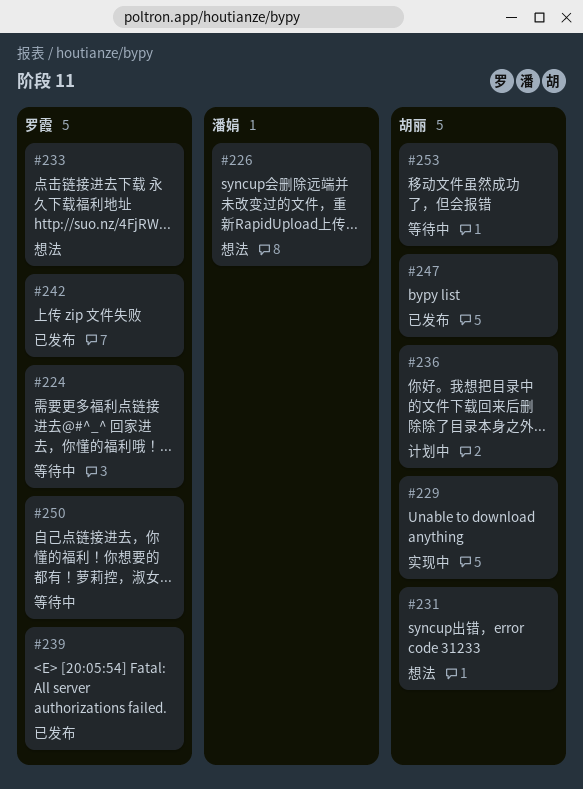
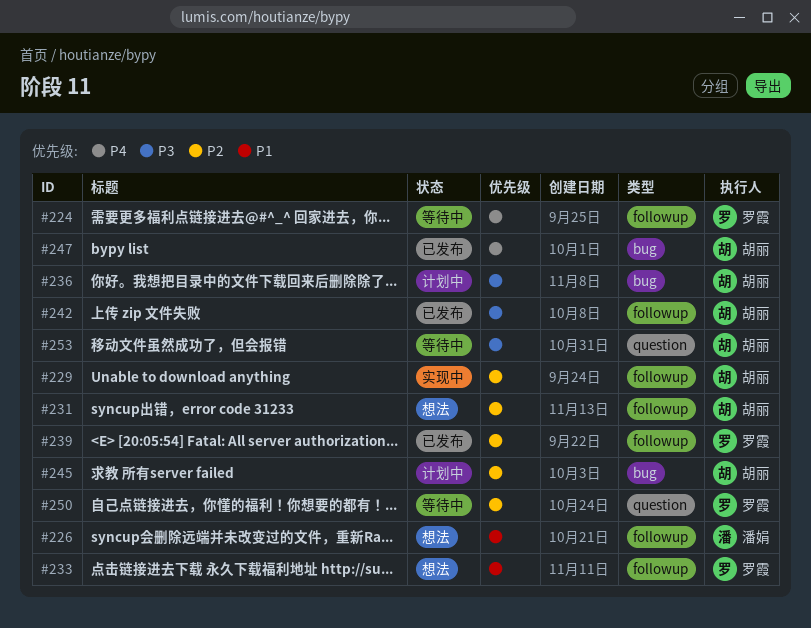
#242, owner: 罗霞 -> 胡丽
#245: none -> present

